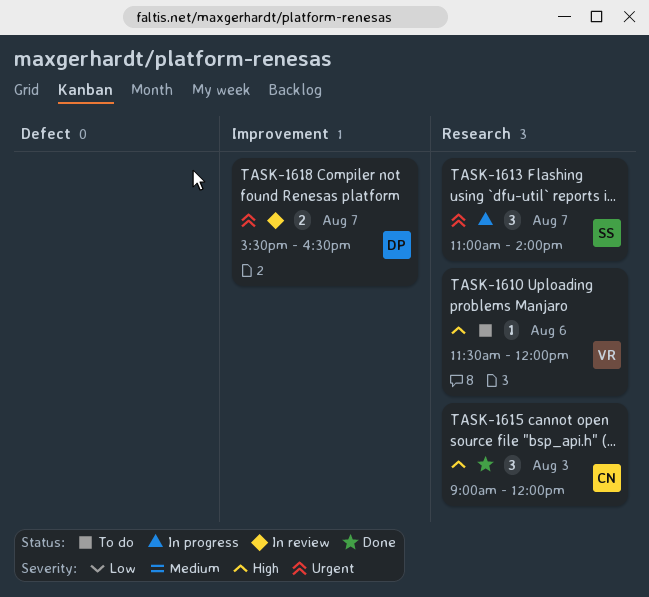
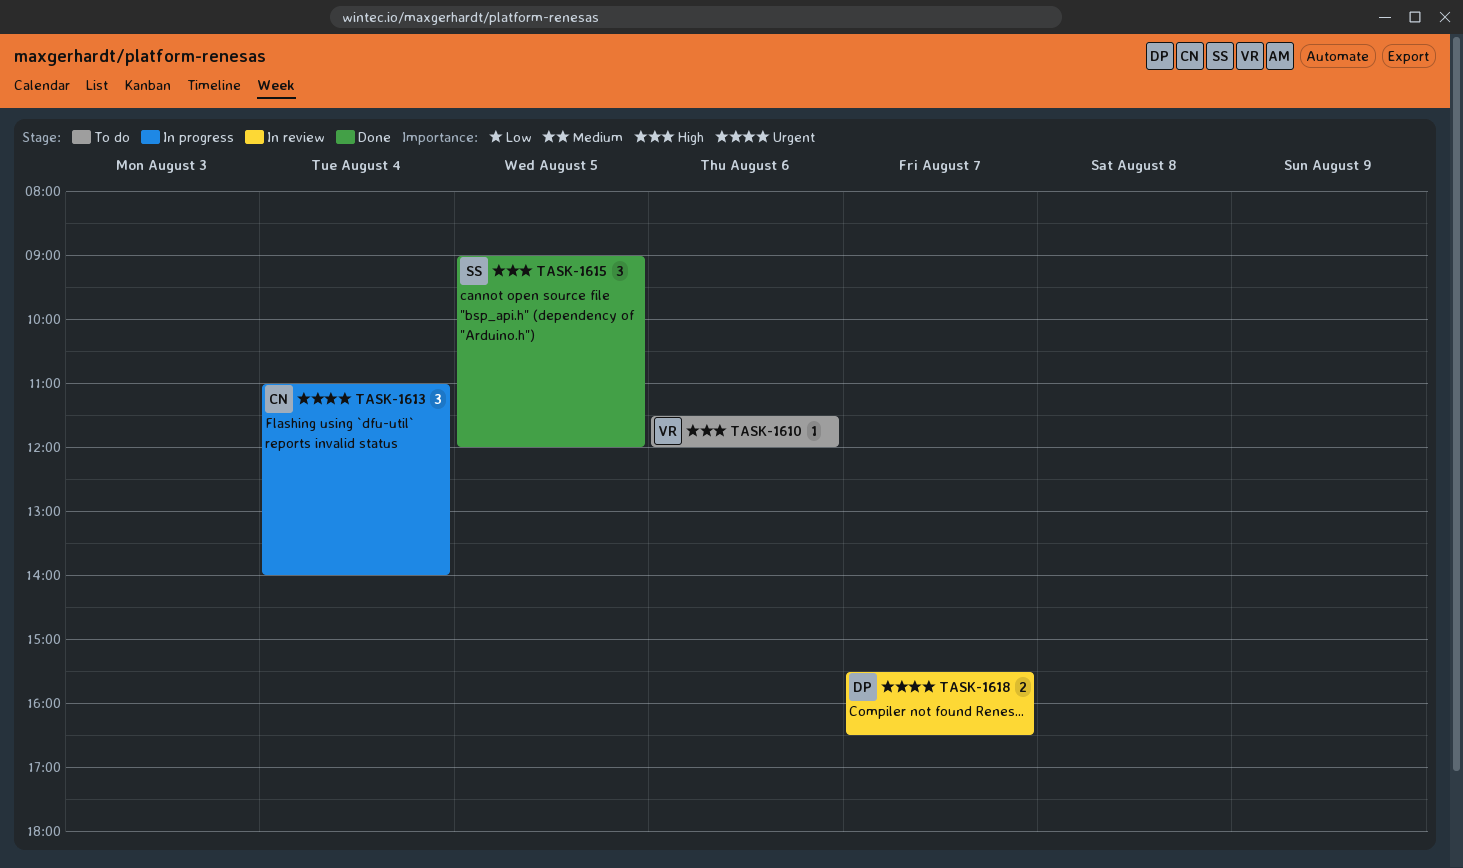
TASK-1613, owner: SS -> CN
TASK-1613, day: Aug 7 -> Aug 4
TASK-1615, owner: CN -> SS
TASK-1615, day: Aug 3 -> Aug 5

